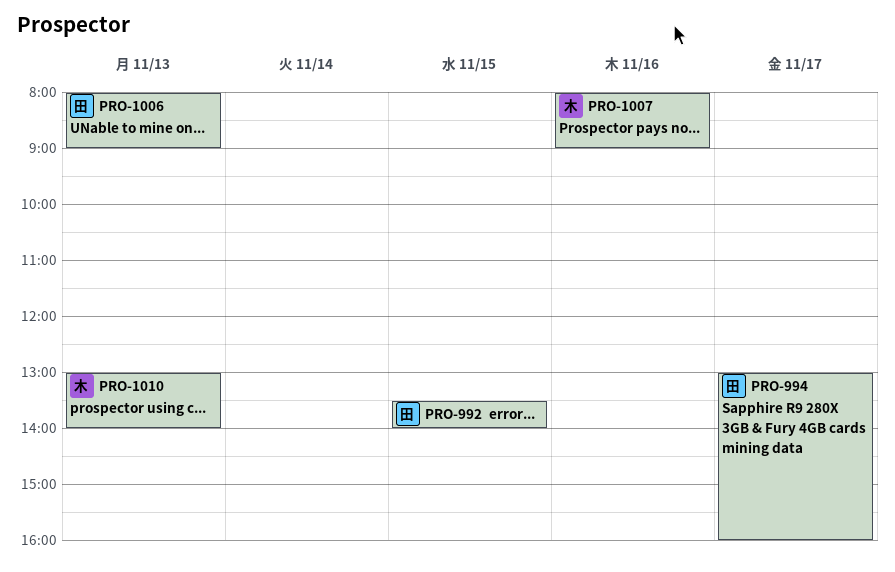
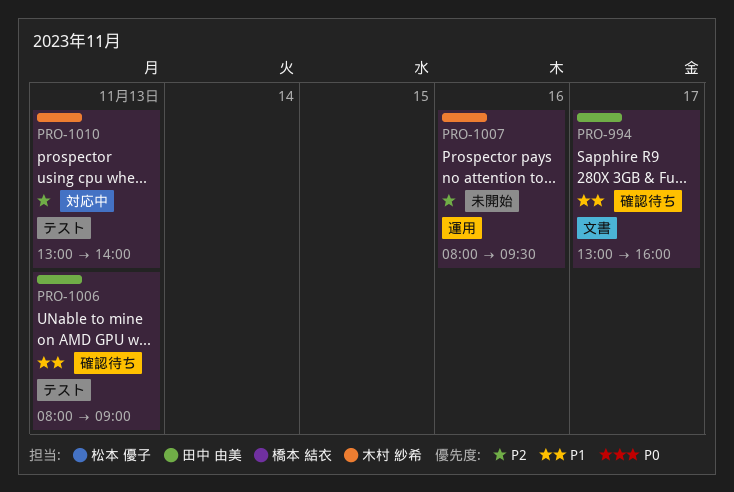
PRO-992: present -> none
PRO-1007, ends: 09:00 -> 09:30

